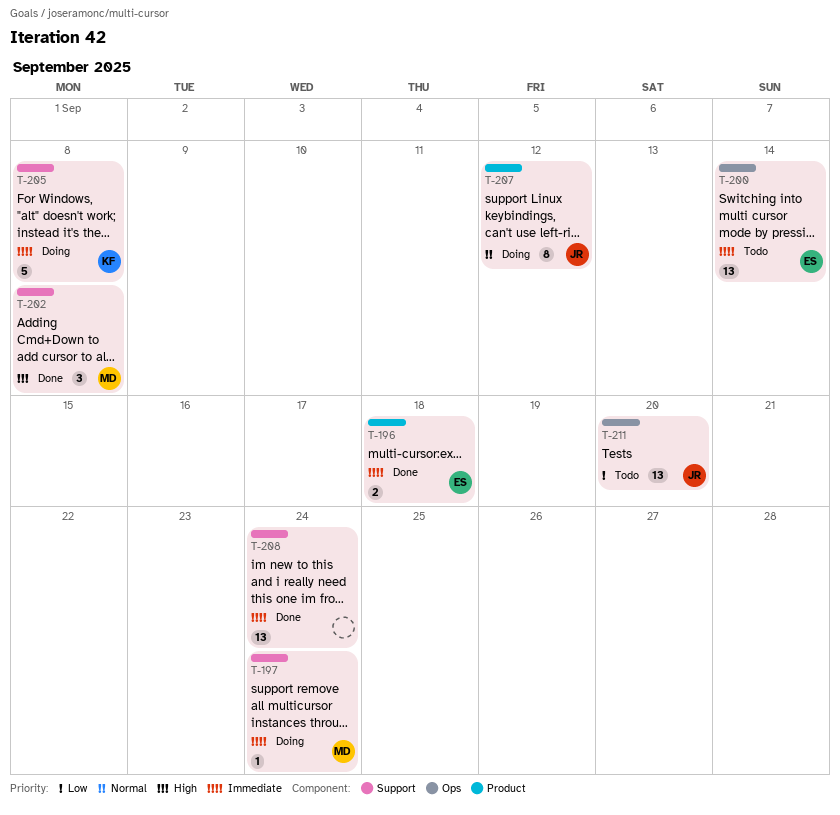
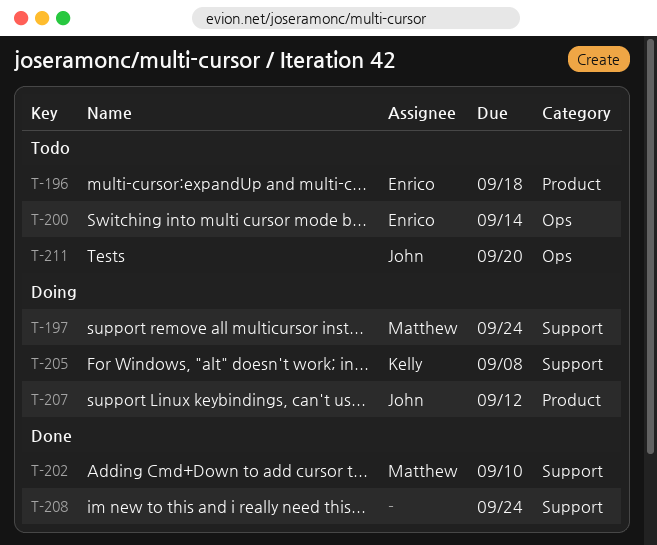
T-196, status: Done -> Todo
T-202, due: Sep 8 -> Sep 10

